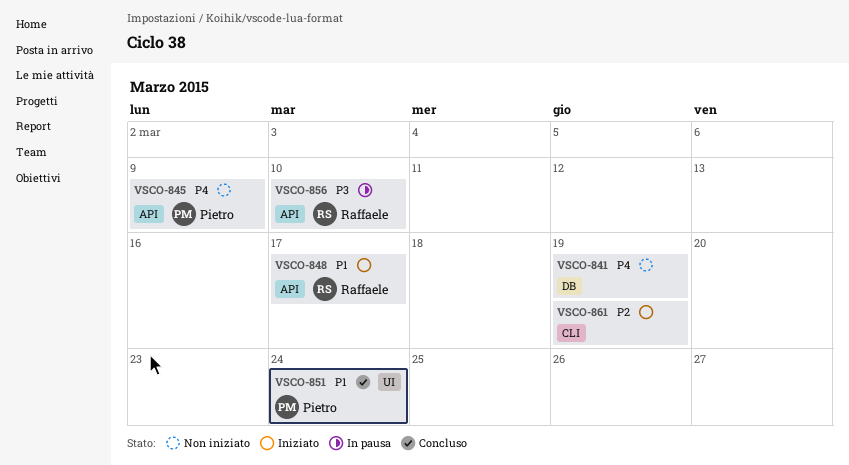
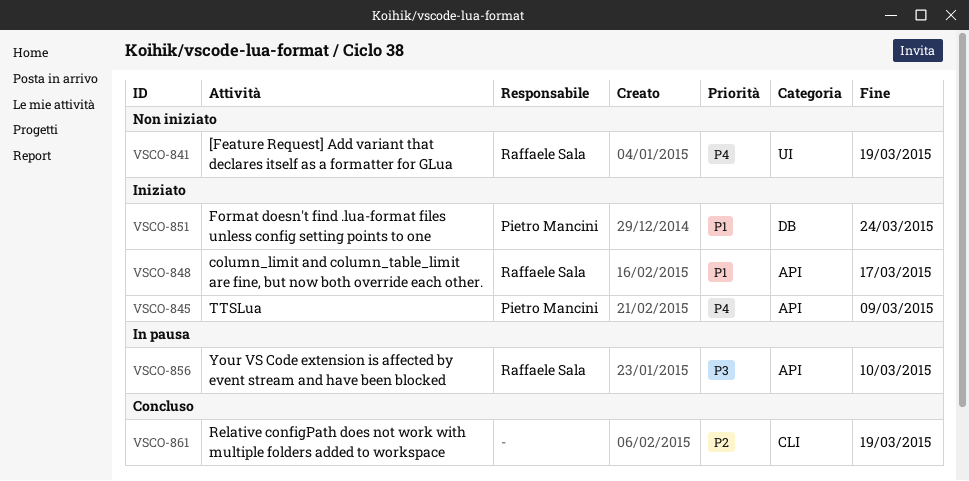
VSCO-841, owner: none -> Raffaele Sala
VSCO-841, label: DB -> UI
VSCO-845, status: Non iniziato -> Iniziato
VSCO-851, status: Concluso -> Iniziato
VSCO-851, label: UI -> DB
VSCO-861, status: Iniziato -> Concluso

